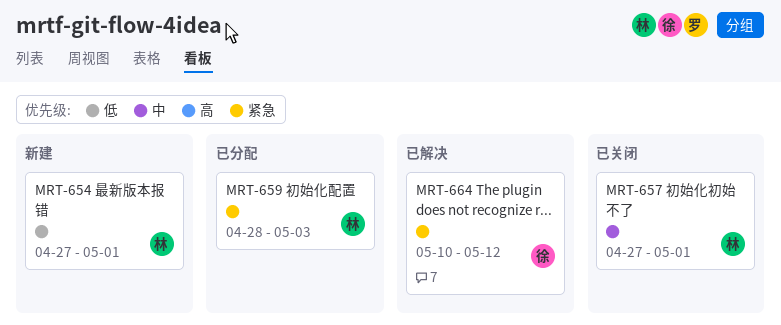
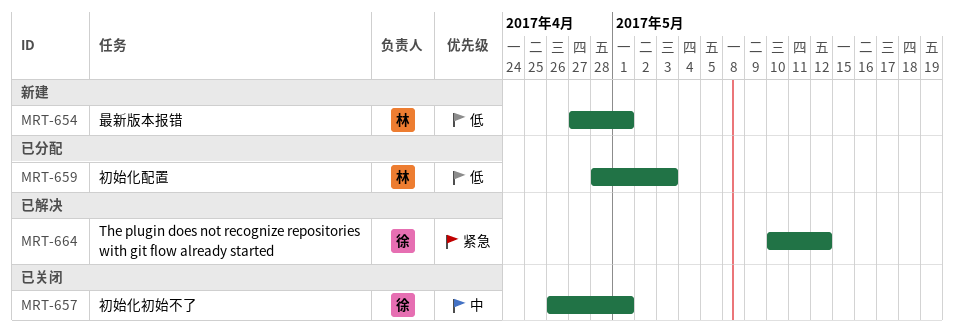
MRT-657, owner: 林 -> 徐
MRT-657, start: Apr 27 -> Apr 26
MRT-659, priority: 紧急 -> 低

